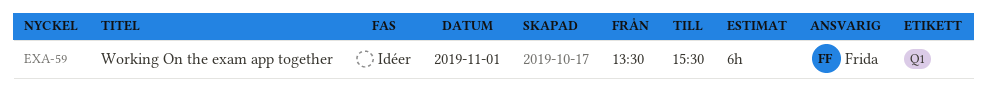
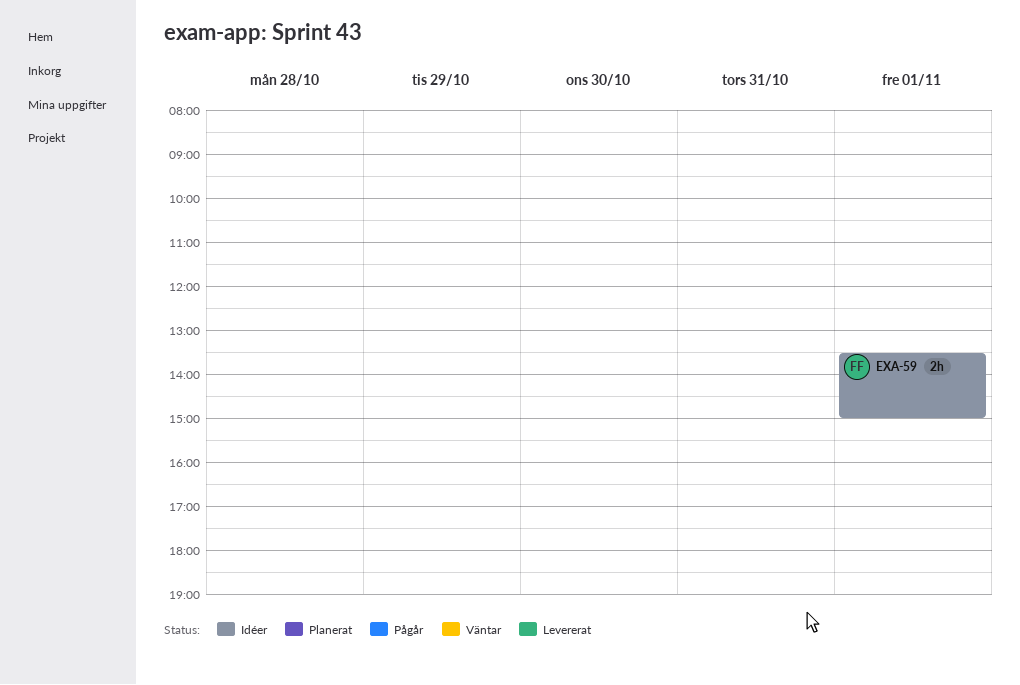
EXA-59, estimate: 6h -> 2h
EXA-59, ends: 15:30 -> 15:00

